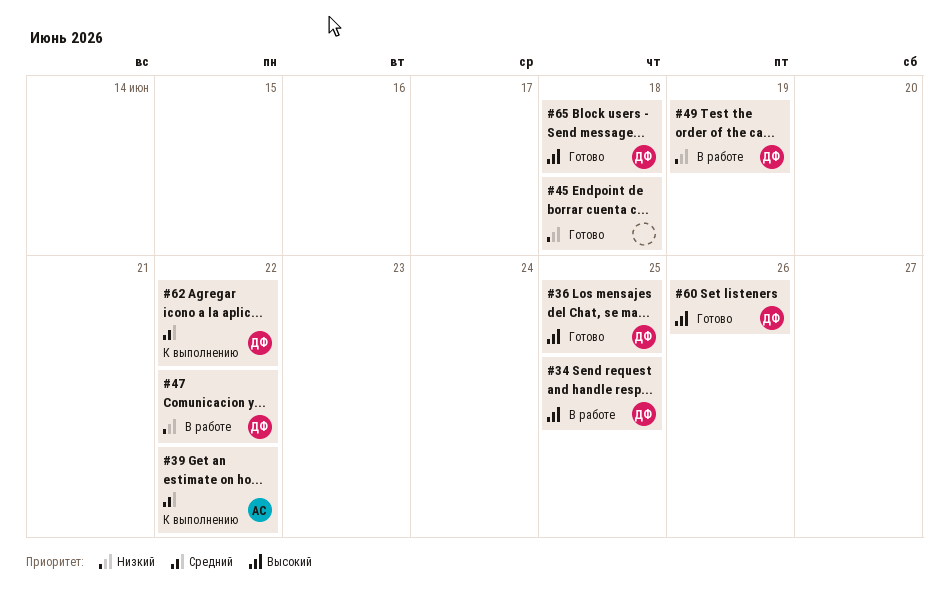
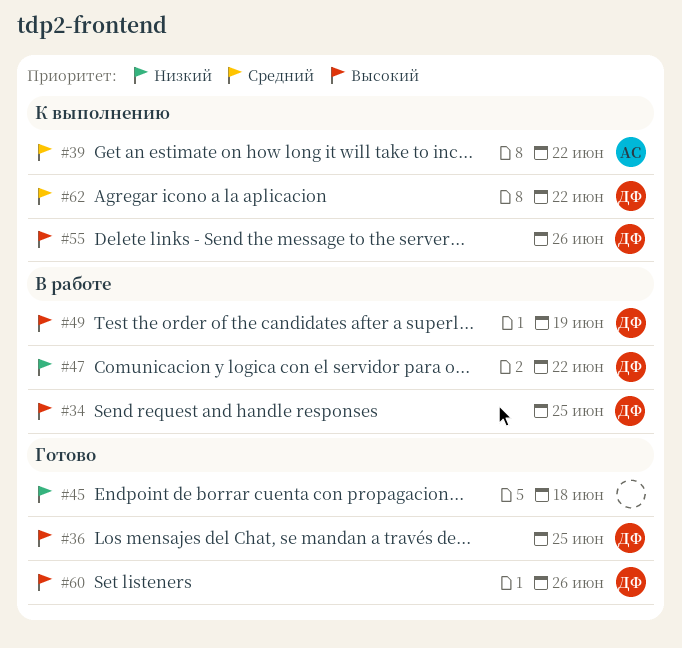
#49, priority: Низкий -> Высокий
#55: none -> present
#65: present -> none

